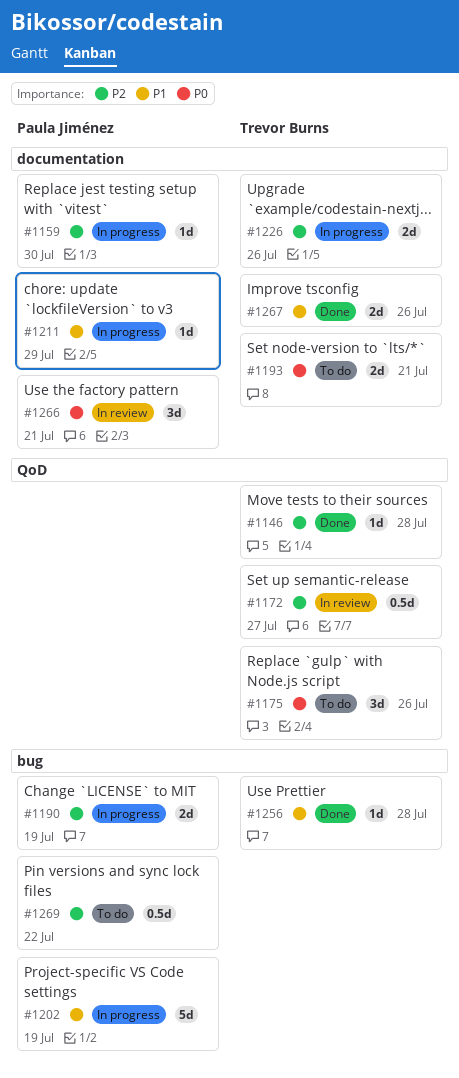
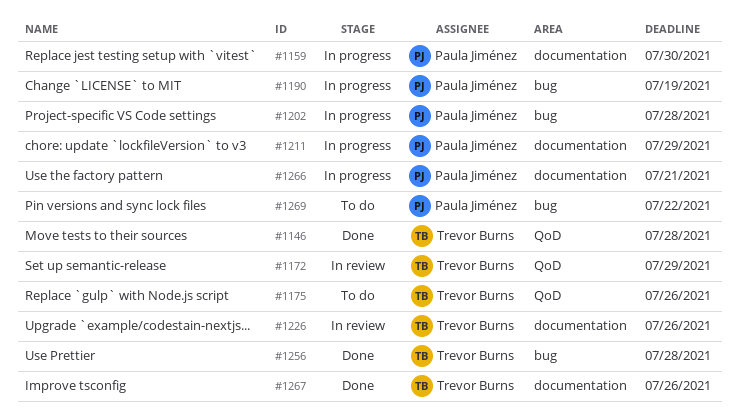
#1172, due: Jul 27 -> Jul 29
#1193: present -> none
#1202, due: Jul 19 -> Jul 28
#1226, status: In progress -> In review
#1266, status: In review -> In progress

